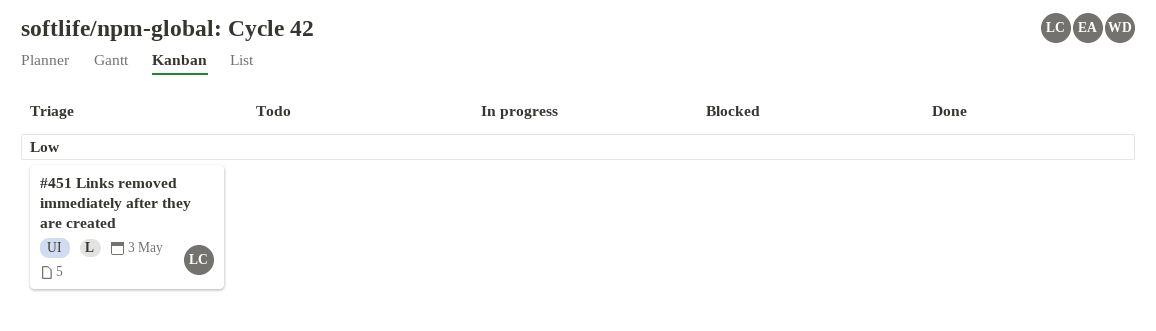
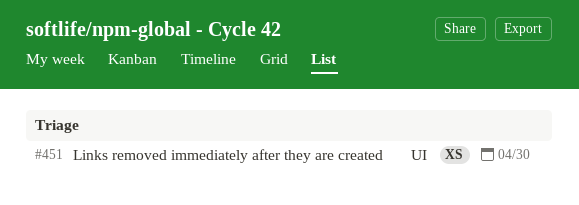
#451, estimate: L -> XS
#451, due: May 3 -> Apr 30

